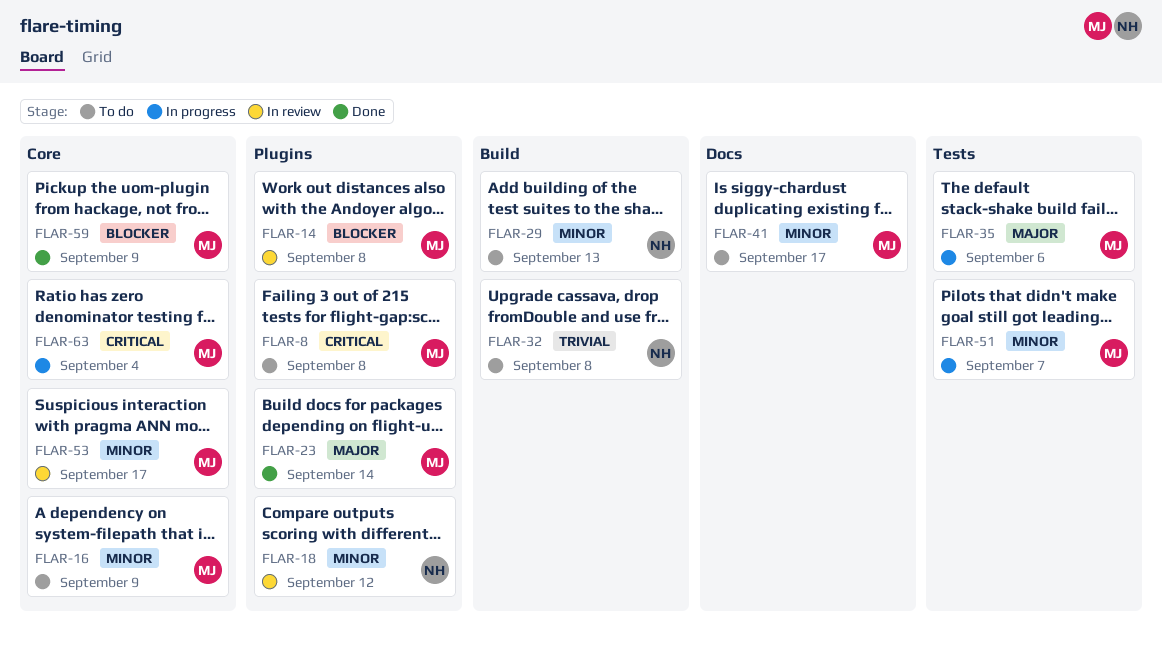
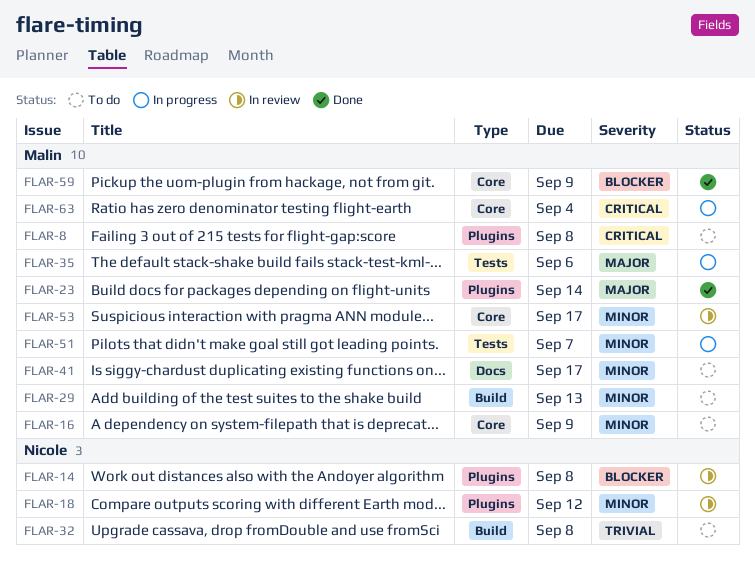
FLAR-14, owner: Malin -> Nicole
FLAR-29, owner: Nicole -> Malin

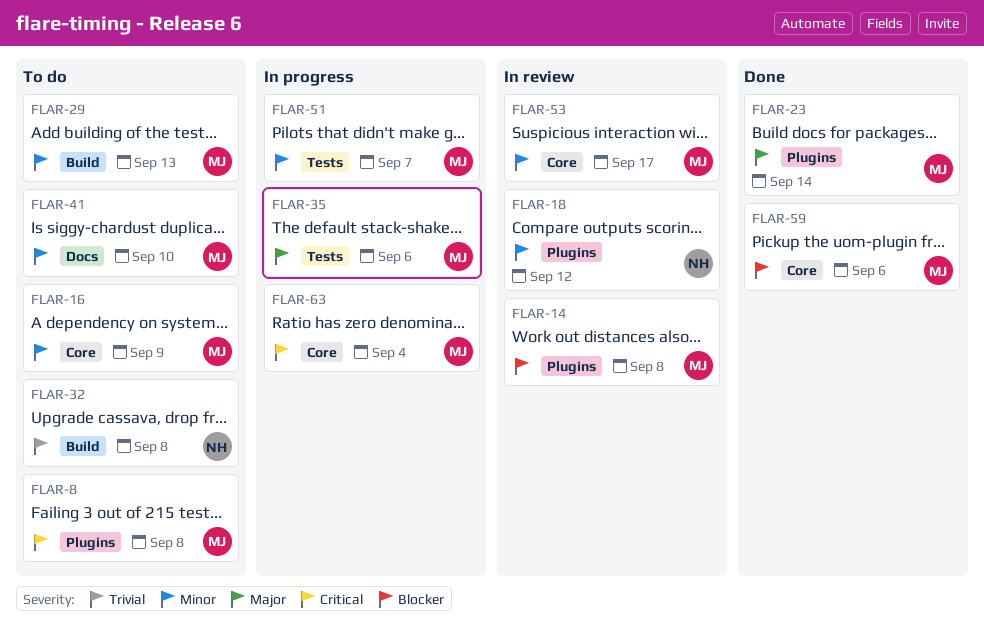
FLAR-14, owner: Nicole -> Malin
FLAR-41, due: Sep 17 -> Sep 10
FLAR-59, due: Sep 9 -> Sep 6

